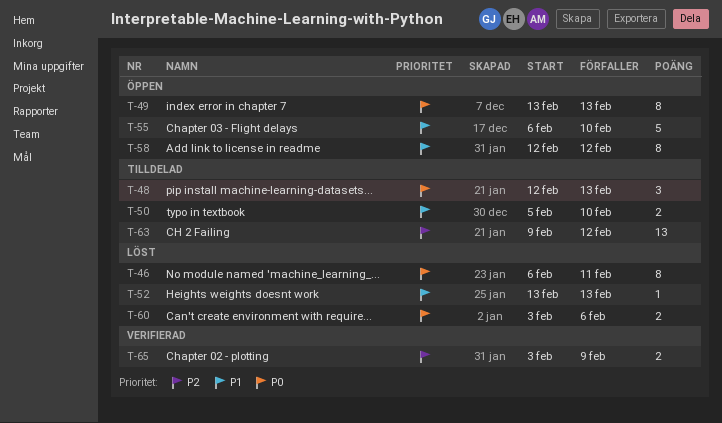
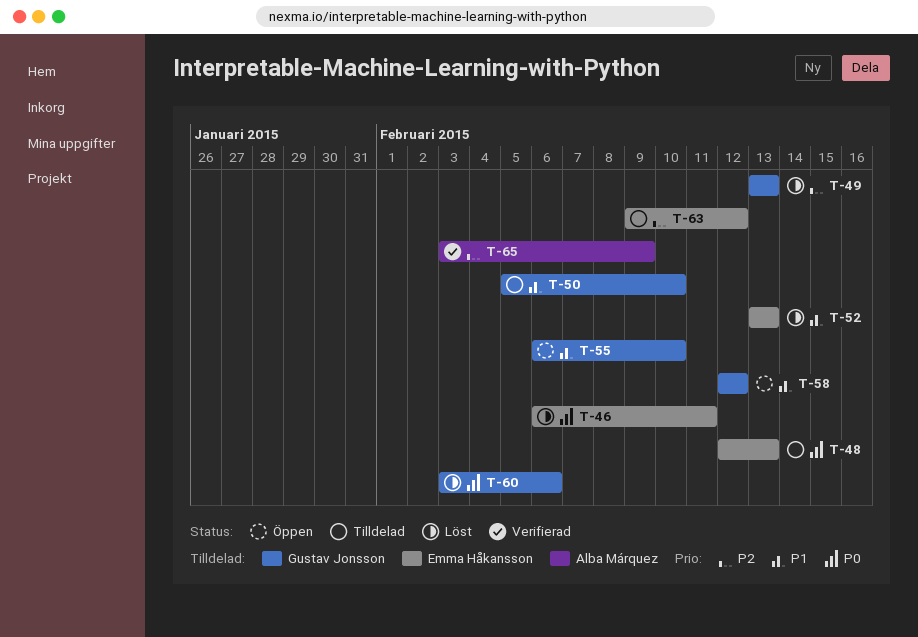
T-49, status: Öppen -> Löst
T-49, priority: P0 -> P2

